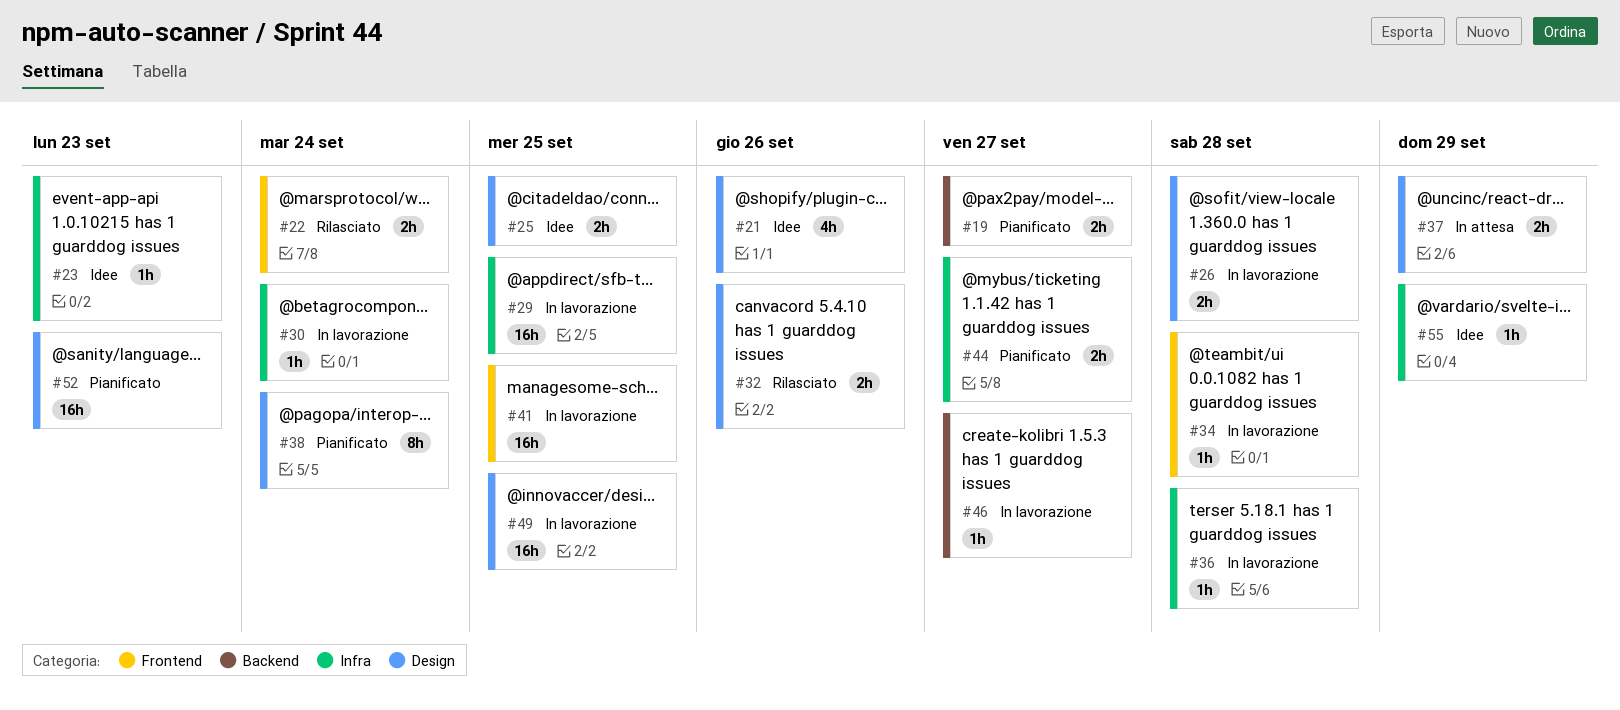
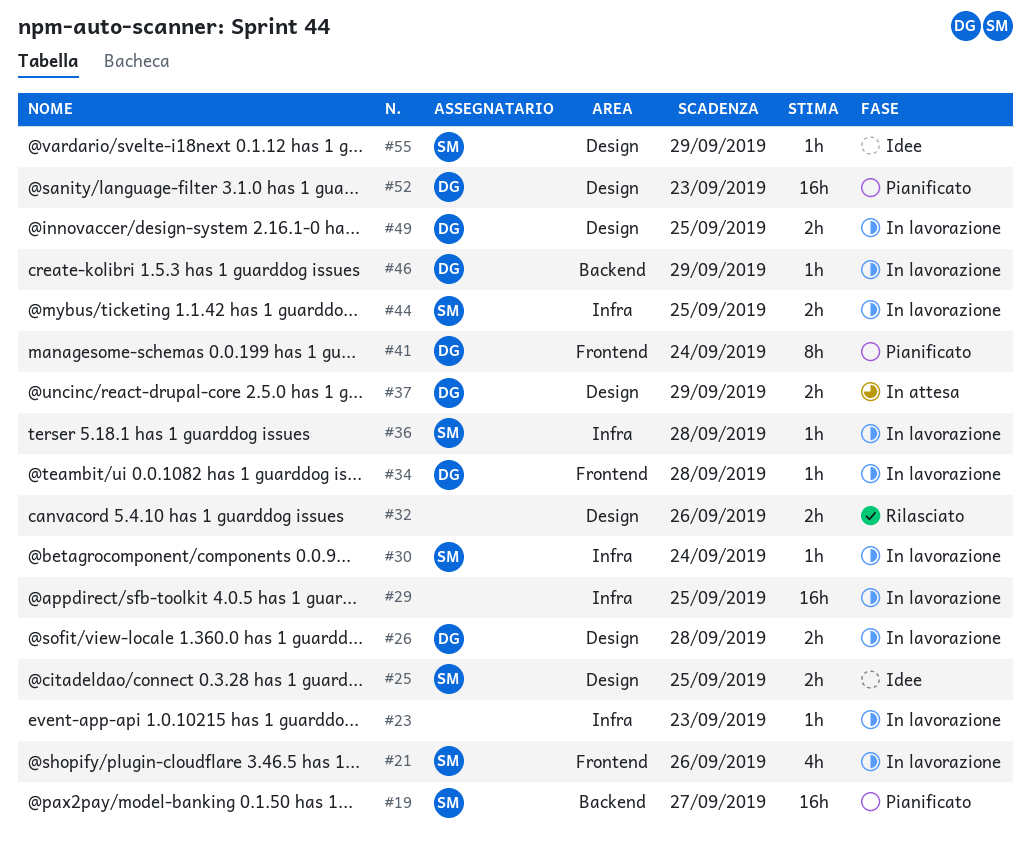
#19, estimate: 2h -> 16h
#21, status: Idee -> In lavorazione
#21, label: Design -> Frontend
#22: present -> none
#23, status: Idee -> In lavorazione
#38: present -> none
#41, status: In lavorazione -> Pianificato
#41, estimate: 16h -> 8h
#41, due: Sep 25 -> Sep 24
#44, status: Pianificato -> In lavorazione
#44, due: Sep 27 -> Sep 25
#46, due: Sep 27 -> Sep 29
#49, estimate: 16h -> 2h
#55, label: Infra -> Design

